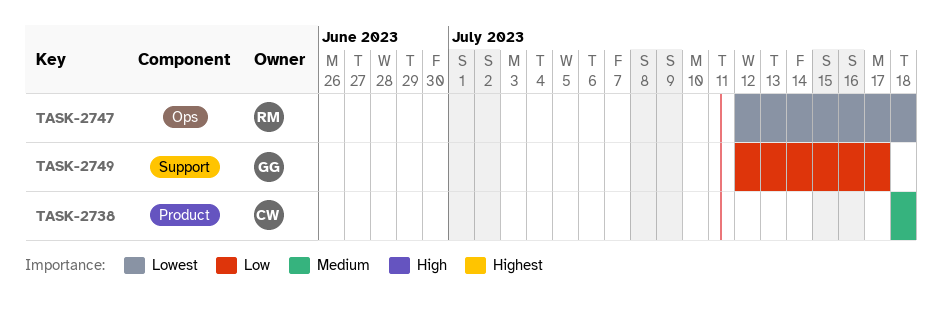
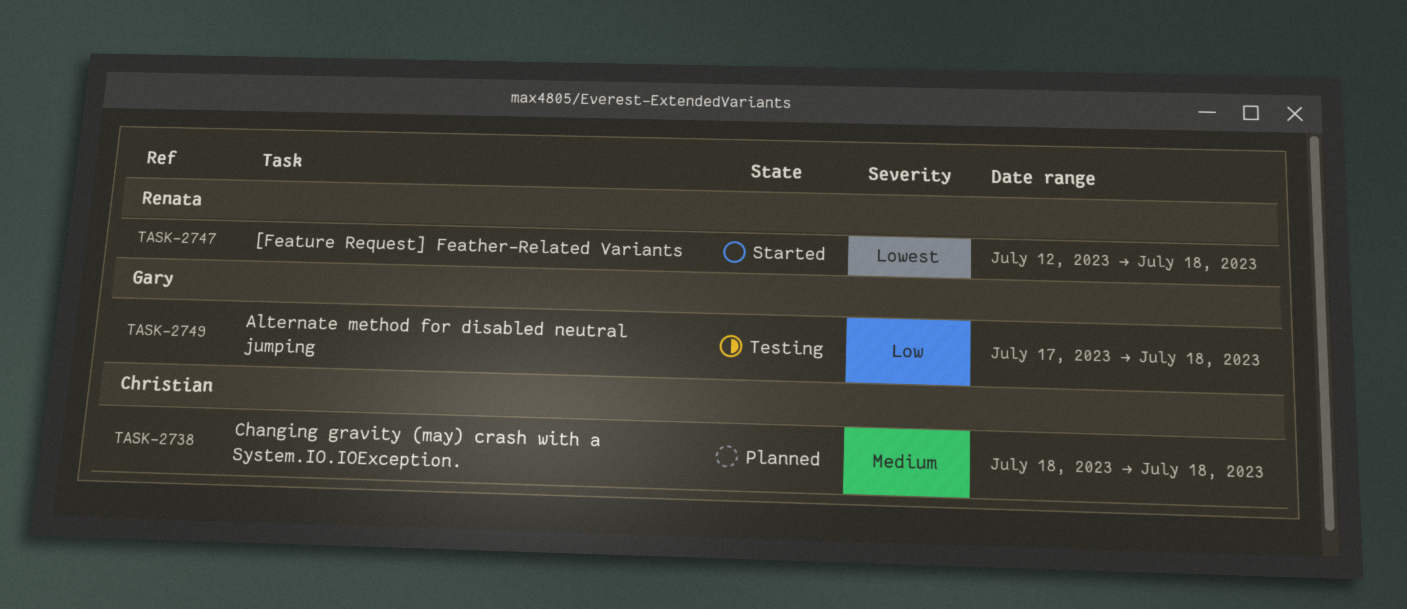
TASK-2749, start: Jul 12 -> Jul 17
TASK-2749, due: Jul 17 -> Jul 18

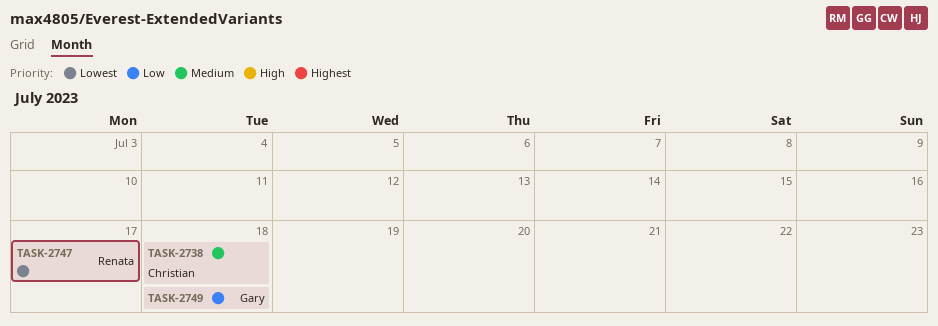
TASK-2747, due: Jul 18 -> Jul 17

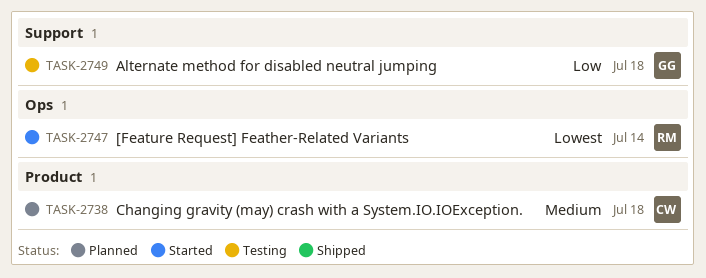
TASK-2747, due: Jul 17 -> Jul 14

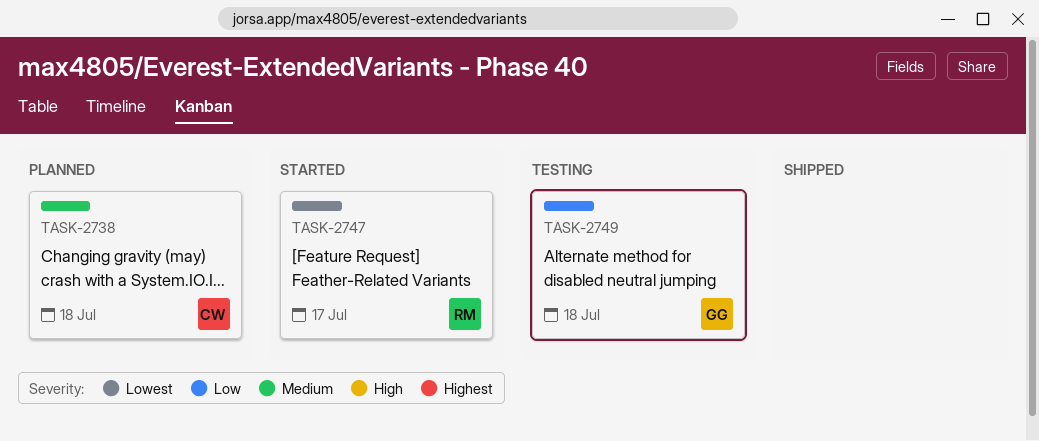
TASK-2747, due: Jul 14 -> Jul 17

